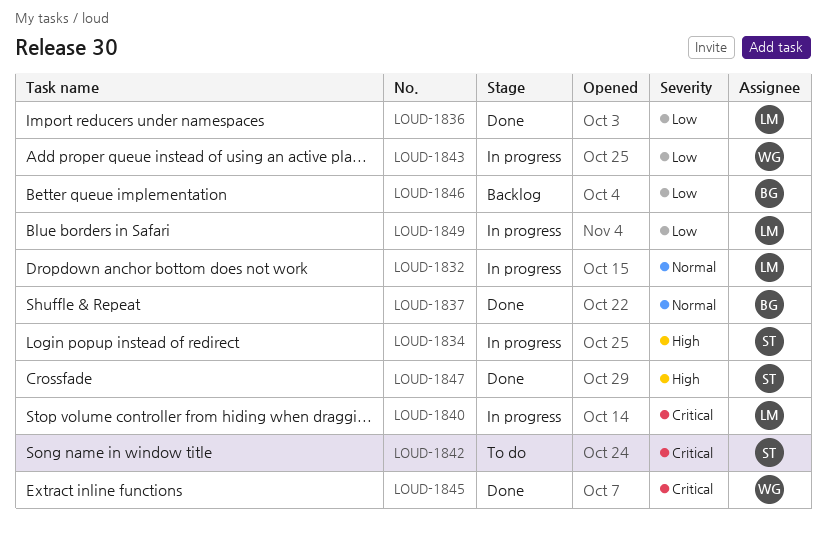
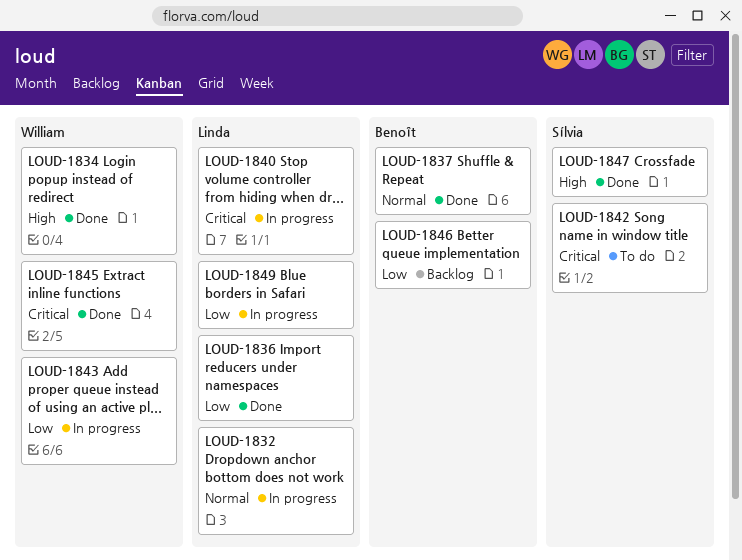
LOUD-1834, status: In progress -> Done
LOUD-1834, owner: Sílvia -> William

